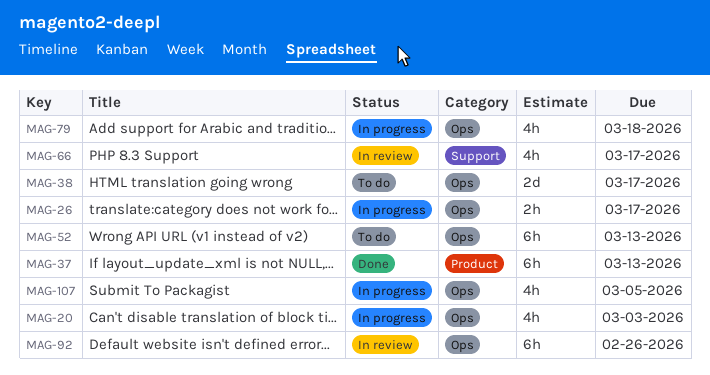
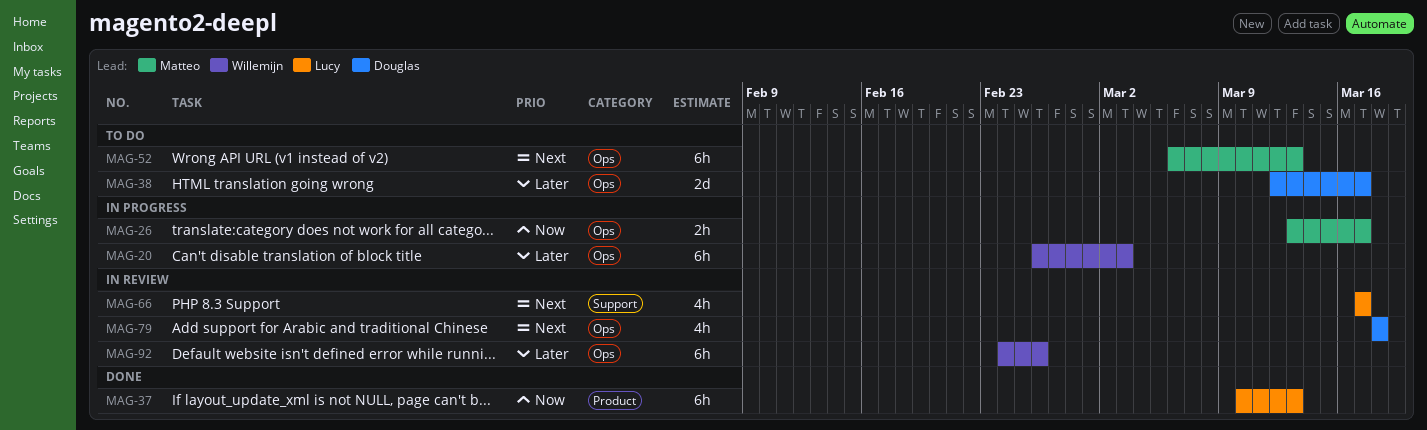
MAG-20, estimate: 4h -> 6h
MAG-79, status: In progress -> In review
MAG-107: present -> none

